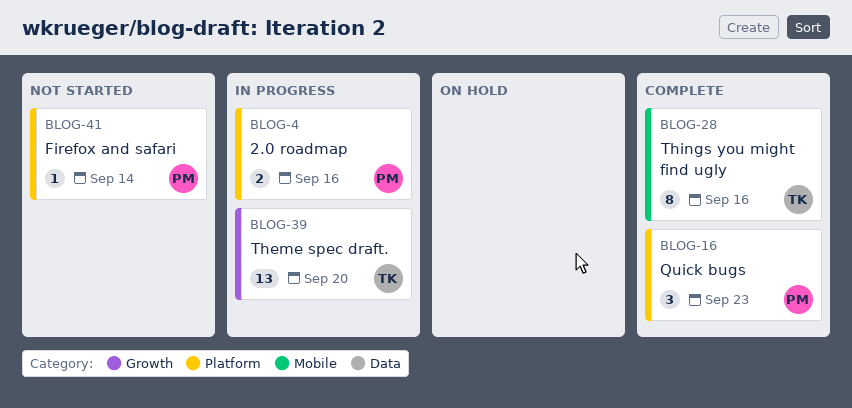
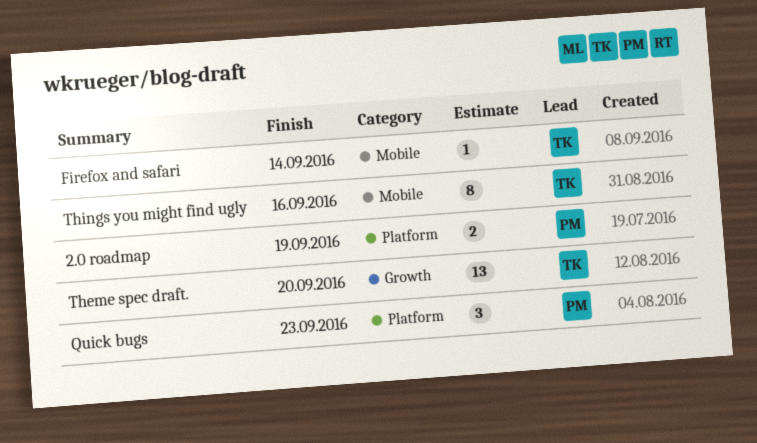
2.0 roadmap, due: Sep 16 -> Sep 19
Firefox and safari, owner: PM -> TK
Firefox and safari, label: Platform -> Mobile

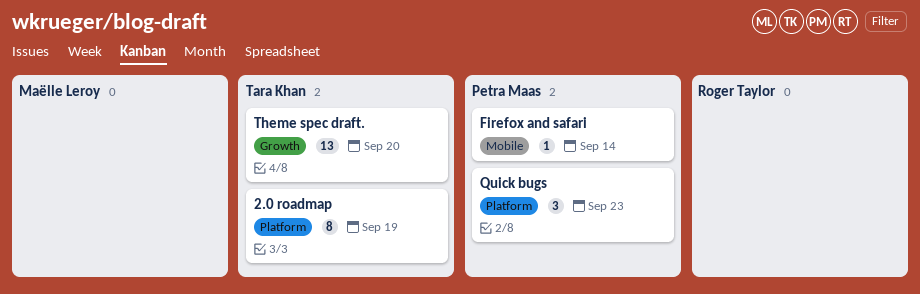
2.0 roadmap, owner: Petra Maas -> Tara Khan
2.0 roadmap, estimate: 2 -> 8
Firefox and safari, owner: Tara Khan -> Petra Maas
Things you might find ugly: present -> none

